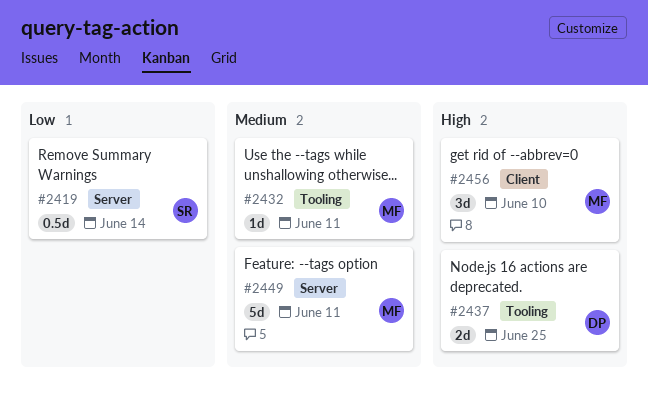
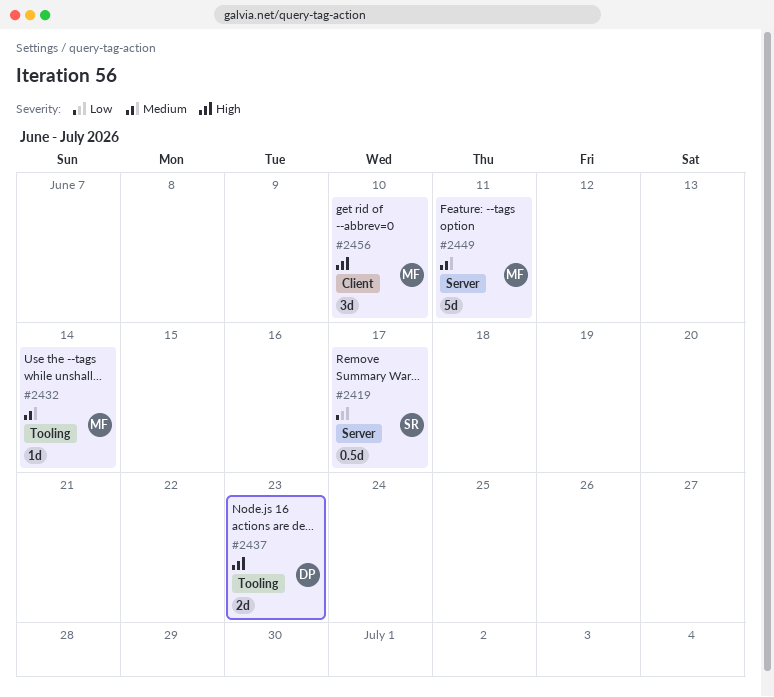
#2419, due: Jun 14 -> Jun 17
#2432, due: Jun 11 -> Jun 14
#2437, due: Jun 25 -> Jun 23

